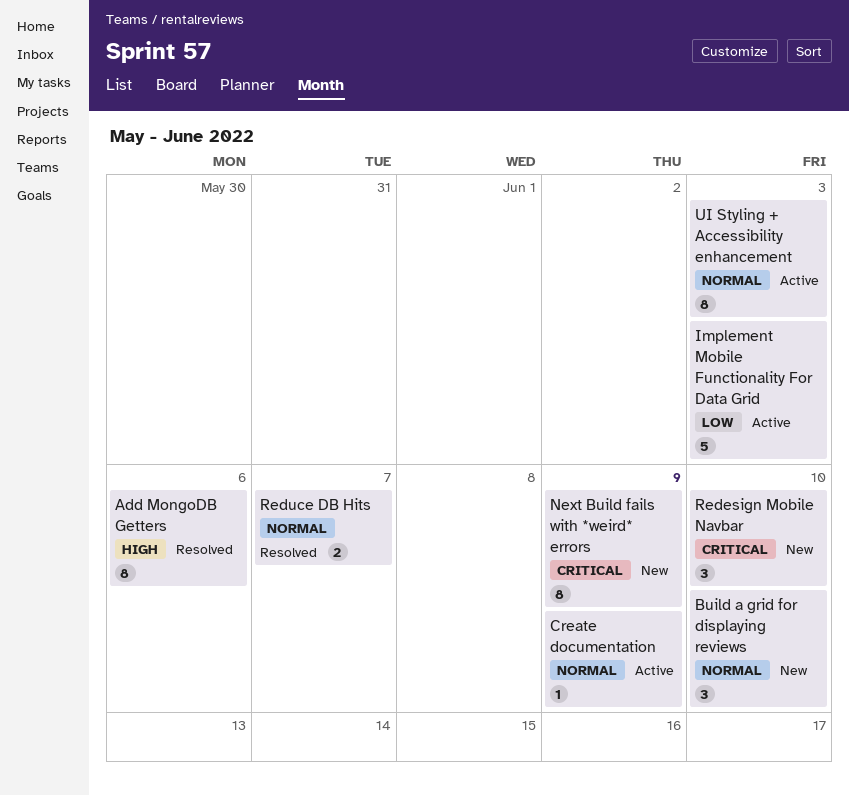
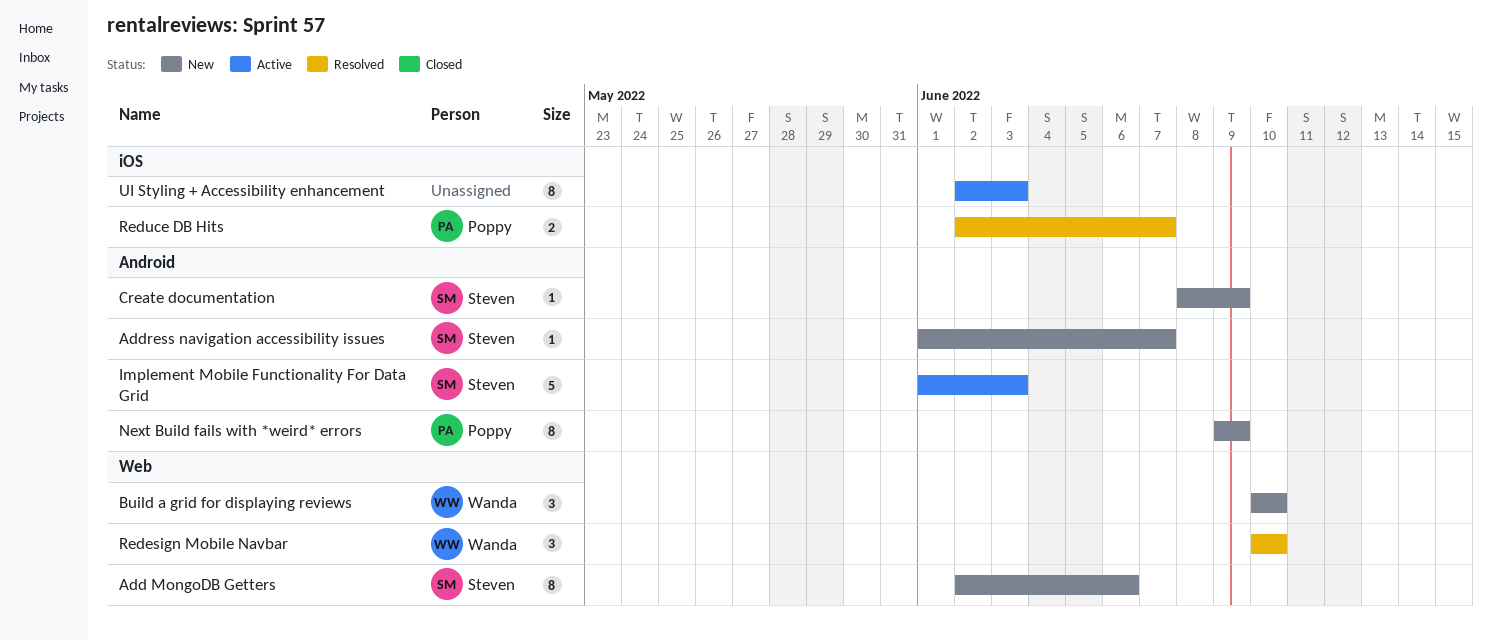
Add MongoDB Getters, status: Resolved -> New
Address navigation accessibility issues: none -> present
Create documentation, status: Active -> New
Redesign Mobile Navbar, status: New -> Resolved

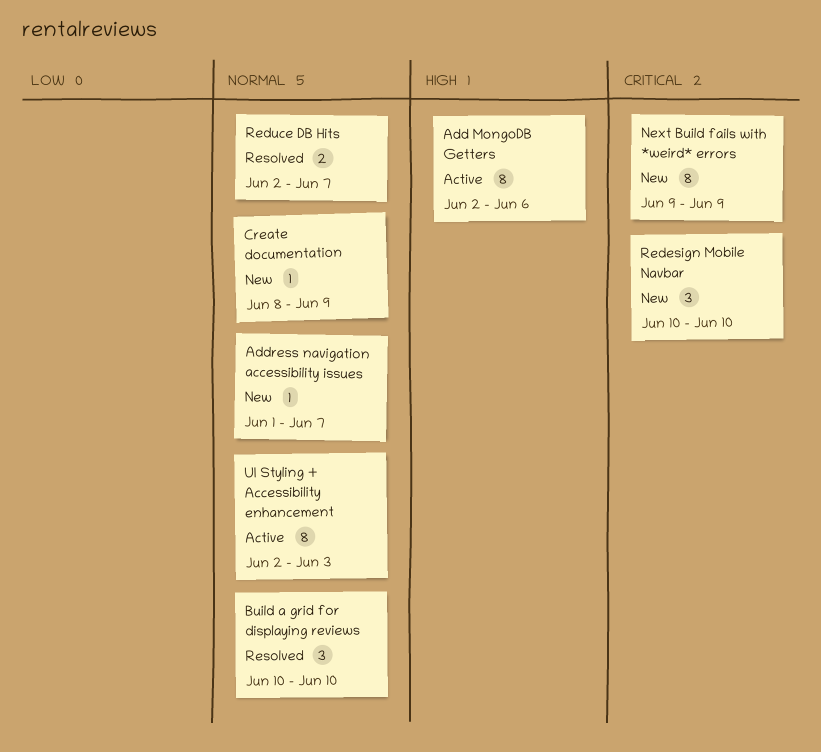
Add MongoDB Getters, status: New -> Active
Build a grid for displaying reviews, status: New -> Resolved
Implement Mobile Functionality For Data Grid: present -> none
Redesign Mobile Navbar, status: Resolved -> New

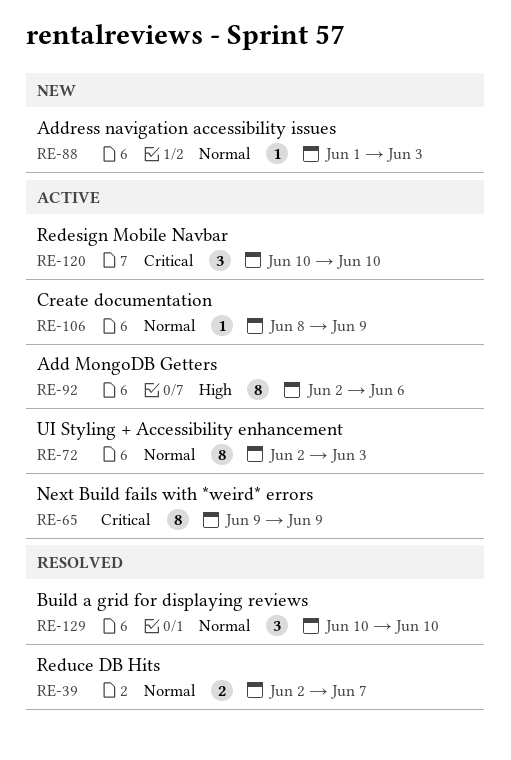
Address navigation accessibility issues, due: Jun 7 -> Jun 3
Create documentation, status: New -> Active
Next Build fails with *weird* errors, status: New -> Active
Redesign Mobile Navbar, status: New -> Active

